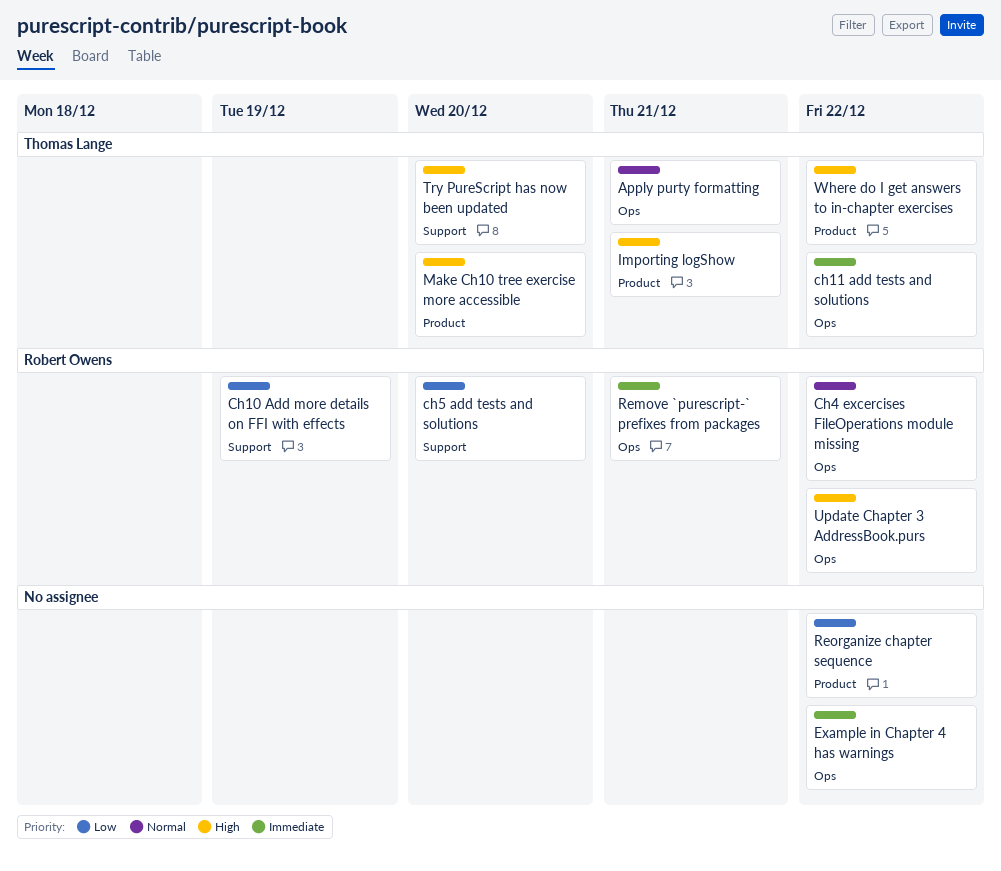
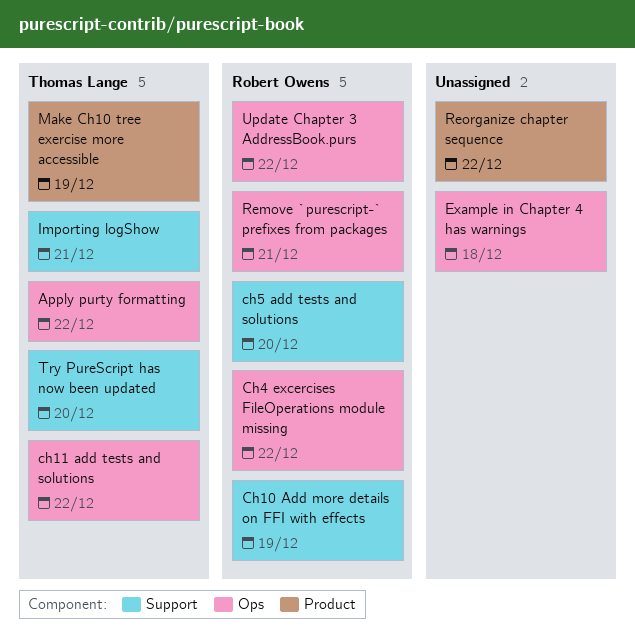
Apply purty formatting, due: Dec 21 -> Dec 22
Example in Chapter 4 has warnings, due: Dec 22 -> Dec 18
Importing logShow, label: Product -> Support
Make Ch10 tree exercise more accessible, due: Dec 20 -> Dec 19
Where do I get answers to in-chapter exercises: present -> none

